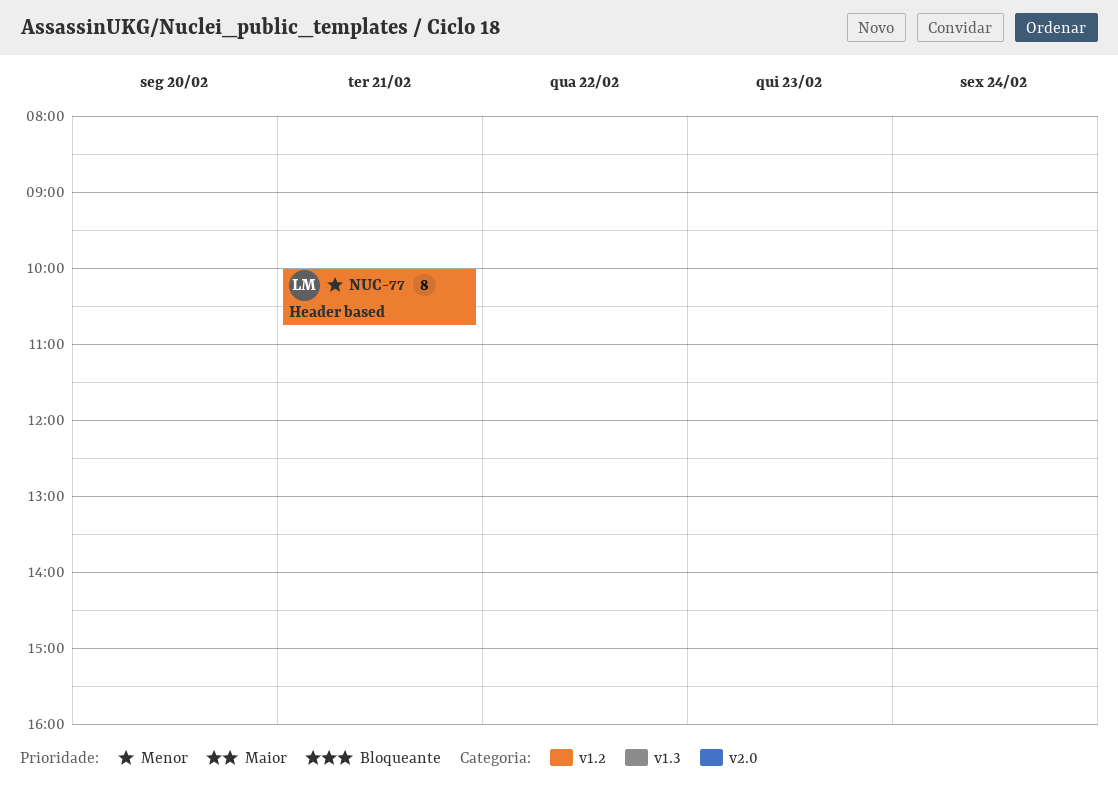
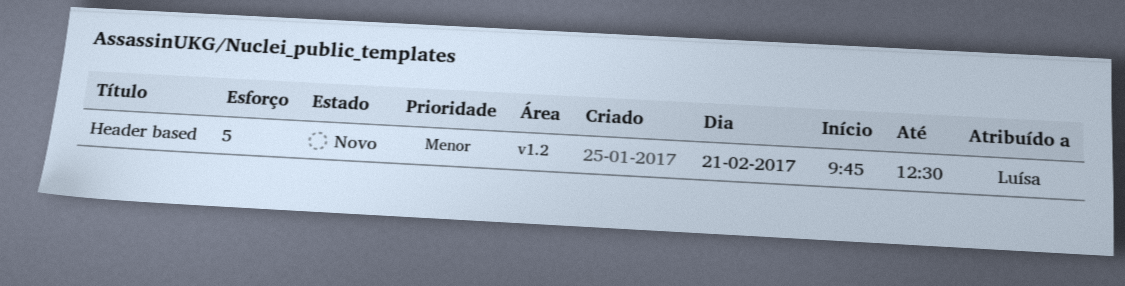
Header based, estimate: 8 -> 5
Header based, begins: 10:00 -> 09:45
Header based, ends: 10:45 -> 12:30

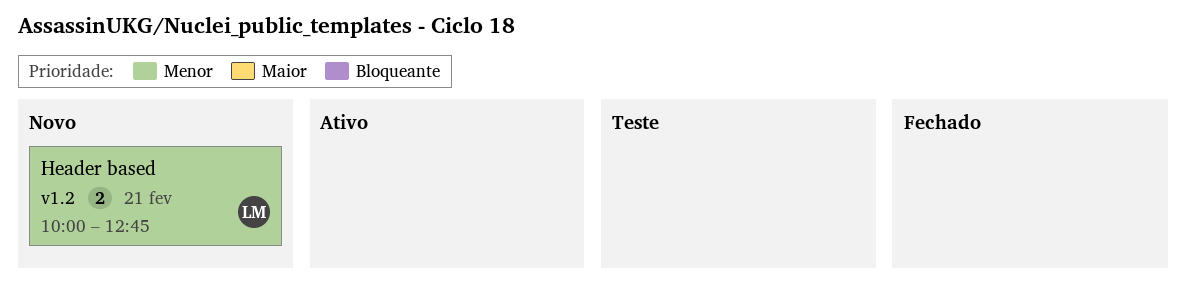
Header based, estimate: 5 -> 2
Header based, begins: 09:45 -> 10:00
Header based, ends: 12:30 -> 12:45

